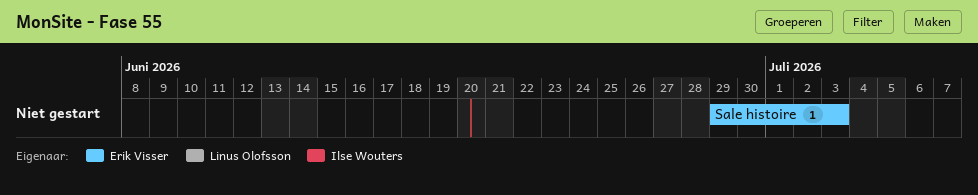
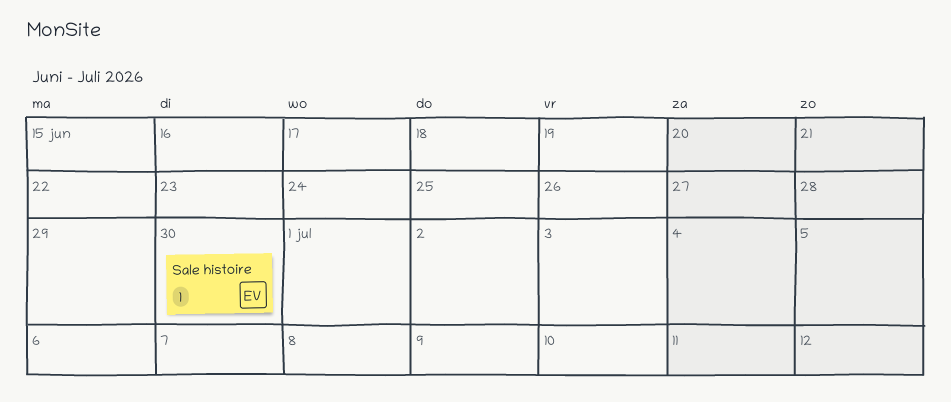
Sale histoire, due: Jul 3 -> Jun 30

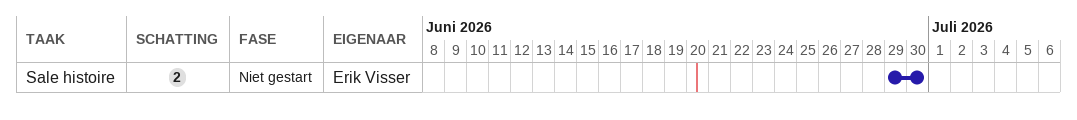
Sale histoire, estimate: 1 -> 2

